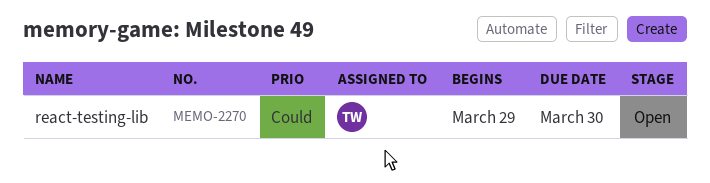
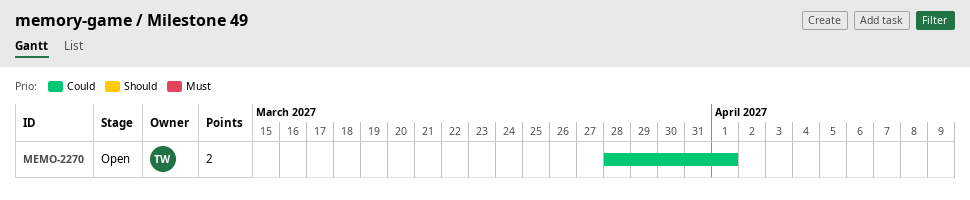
MEMO-2270, start: Mar 29 -> Mar 28
MEMO-2270, due: Mar 30 -> Apr 1

